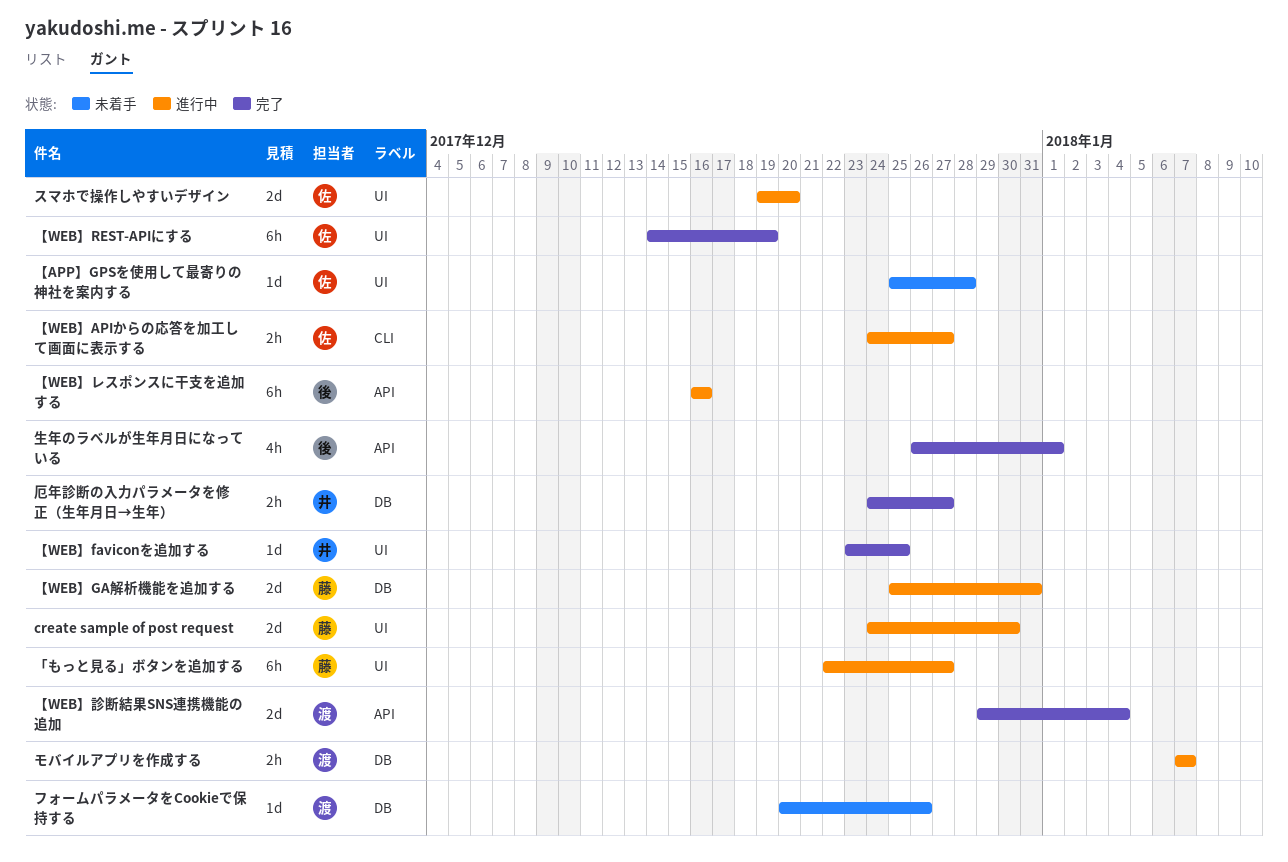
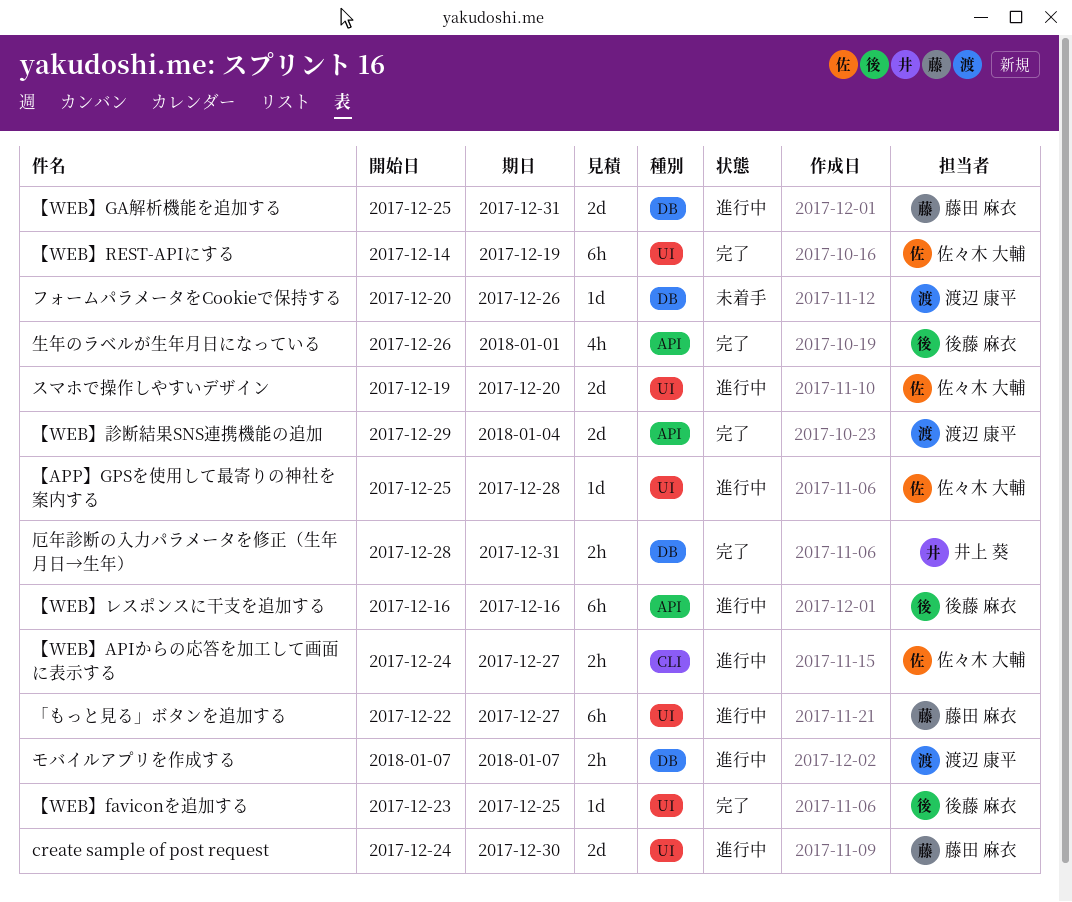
【APP】GPSを使用して最寄りの神社を案内する, status: 未着手 -> 進行中
【WEB】faviconを追加する, owner: 井上 葵 -> 後藤 麻衣
厄年診断の入力パラメータを修正（生年月日→生年）, start: Dec 24 -> Dec 28
厄年診断の入力パラメータを修正（生年月日→生年）, due: Dec 27 -> Dec 31

